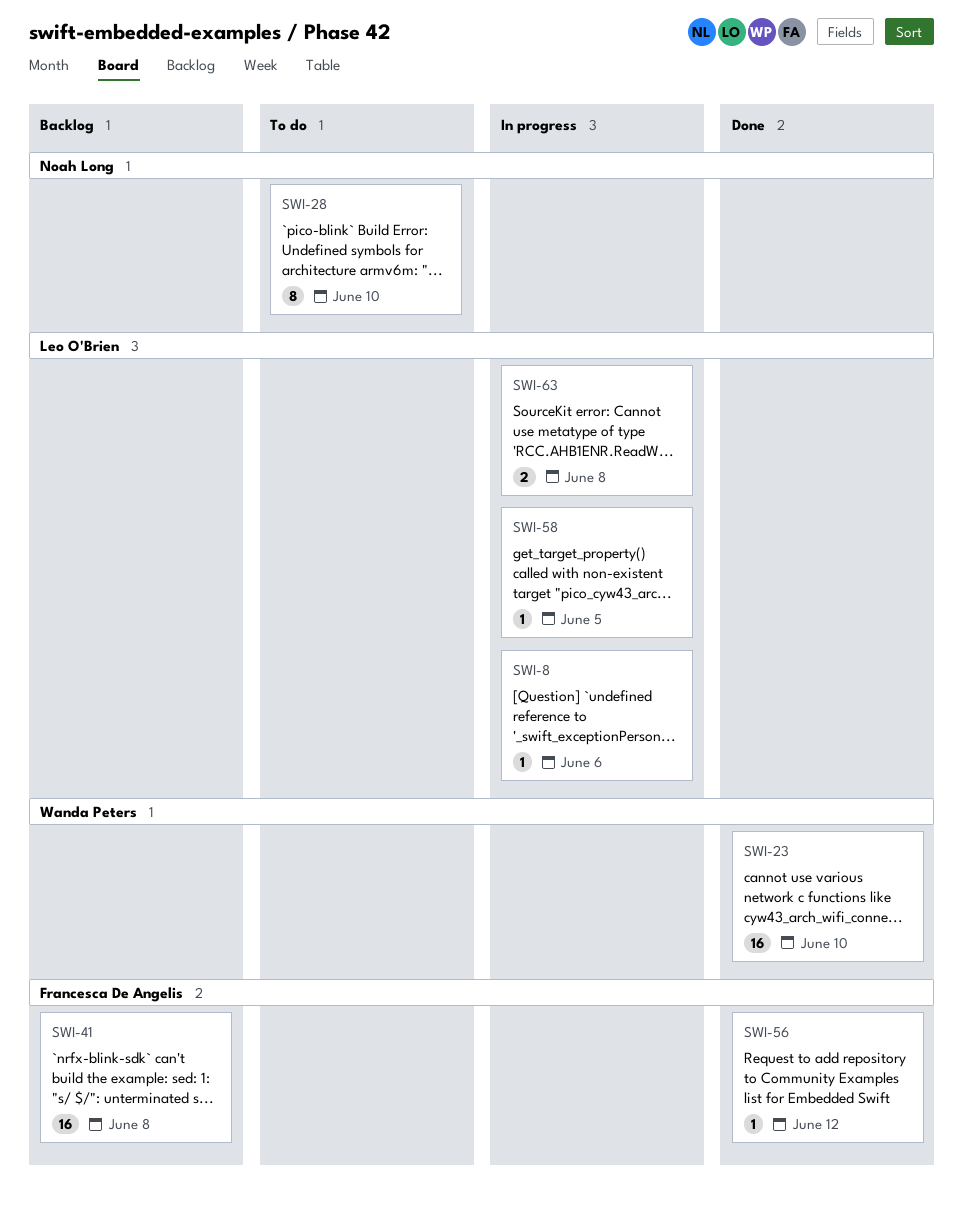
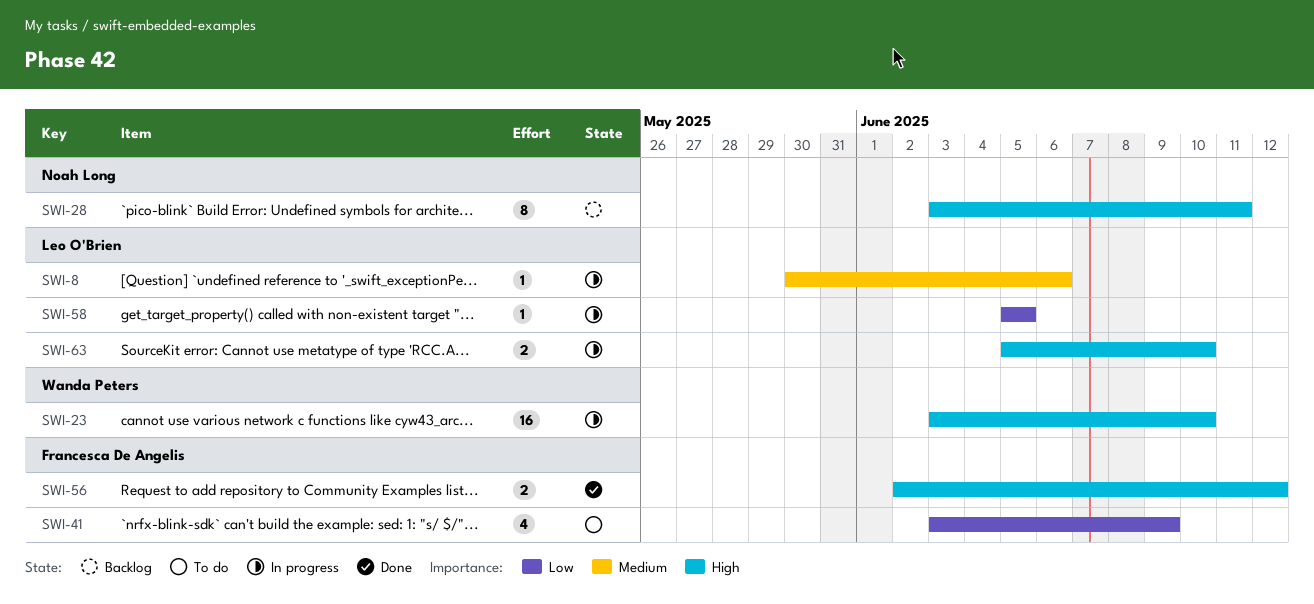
SWI-23, status: Done -> In progress
SWI-28, status: To do -> Backlog
SWI-28, due: Jun 10 -> Jun 11
SWI-41, status: Backlog -> To do
SWI-41, estimate: 16 -> 4
SWI-41, due: Jun 8 -> Jun 9
SWI-56, estimate: 1 -> 2
SWI-63, due: Jun 8 -> Jun 10

